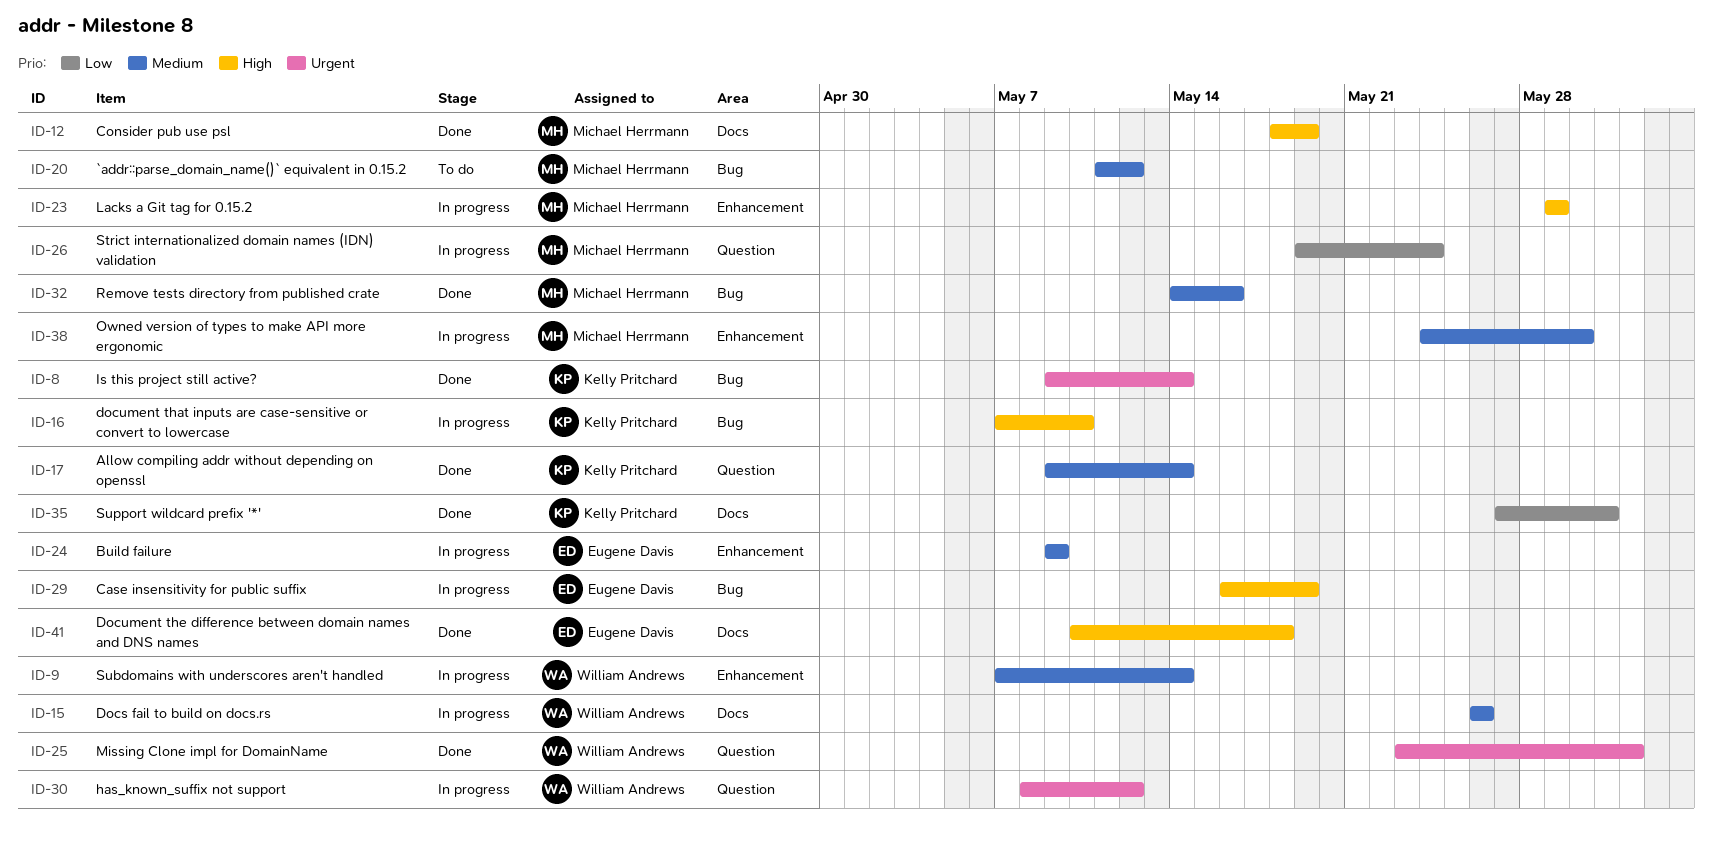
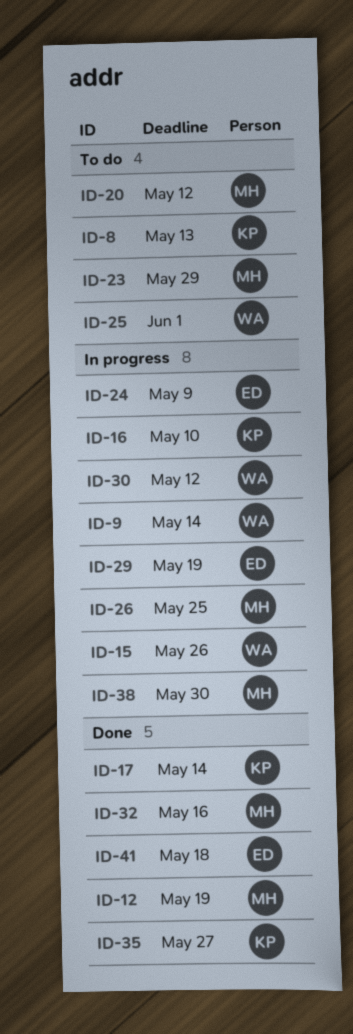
ID-8, status: Done -> To do
ID-8, due: May 14 -> May 13
ID-23, status: In progress -> To do
ID-25, status: Done -> To do
ID-26, due: May 24 -> May 25
ID-35, due: May 31 -> May 27

